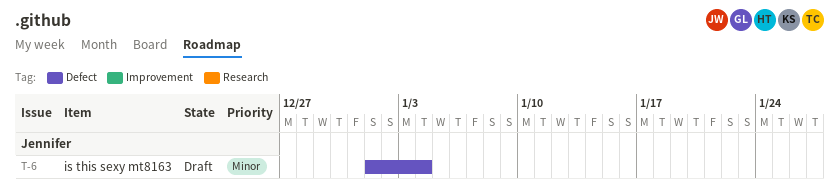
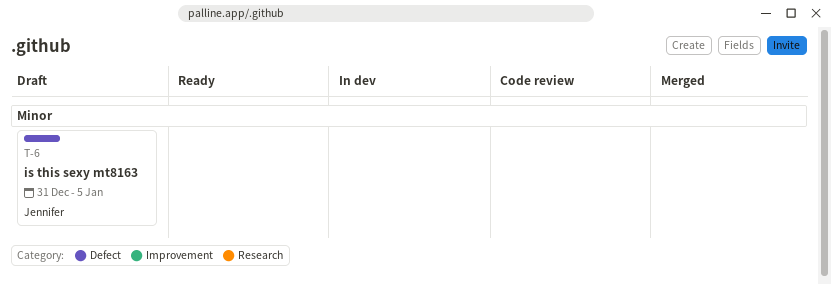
T-6, start: Jan 1 -> Dec 31
T-6, due: Jan 4 -> Jan 5

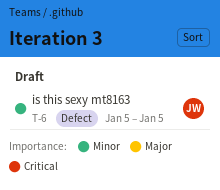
T-6, start: Dec 31 -> Jan 5

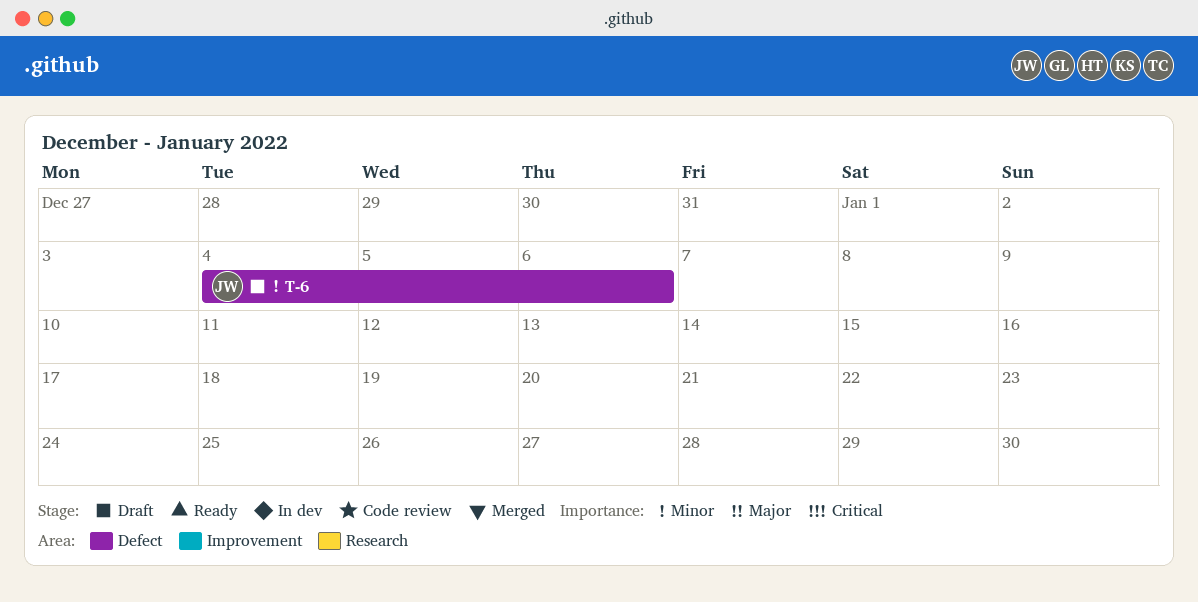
T-6, start: Jan 5 -> Jan 4
T-6, due: Jan 5 -> Jan 6

